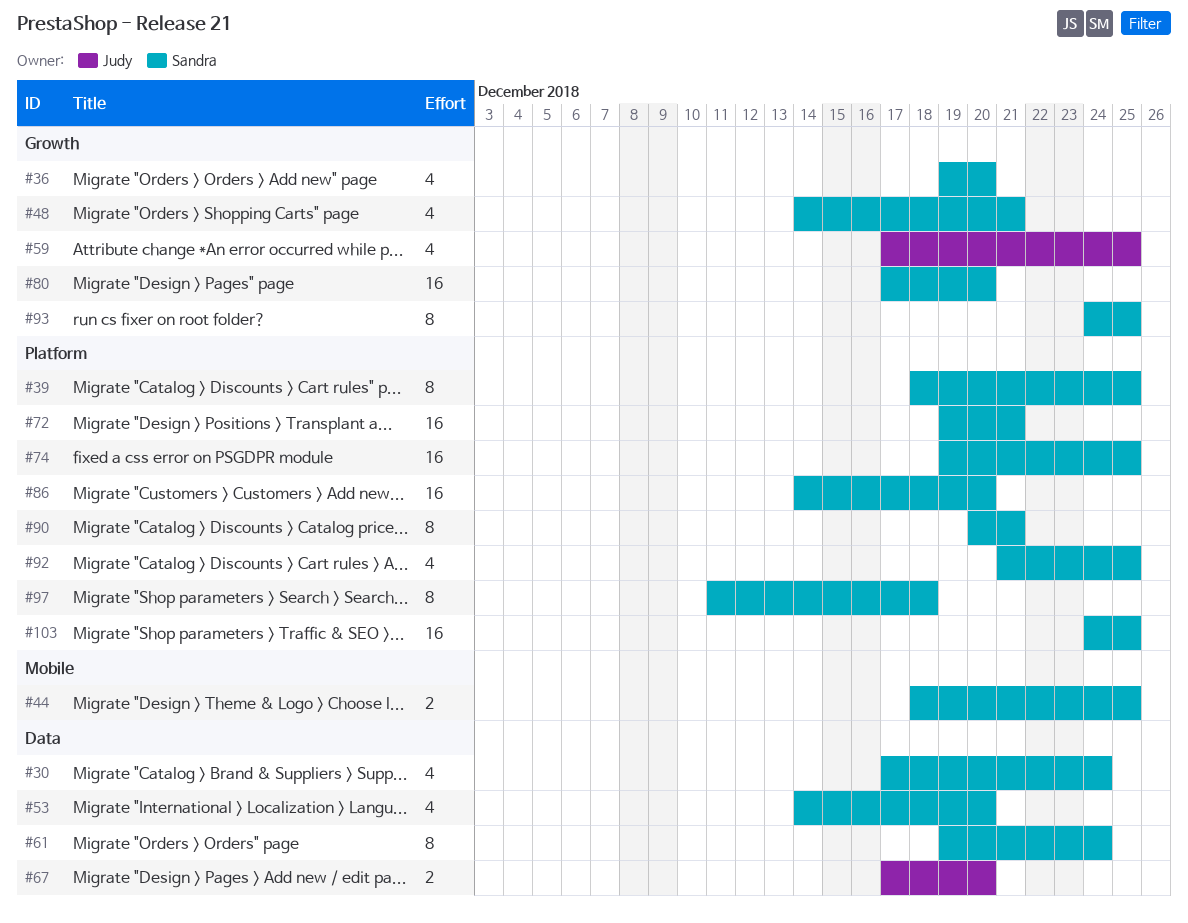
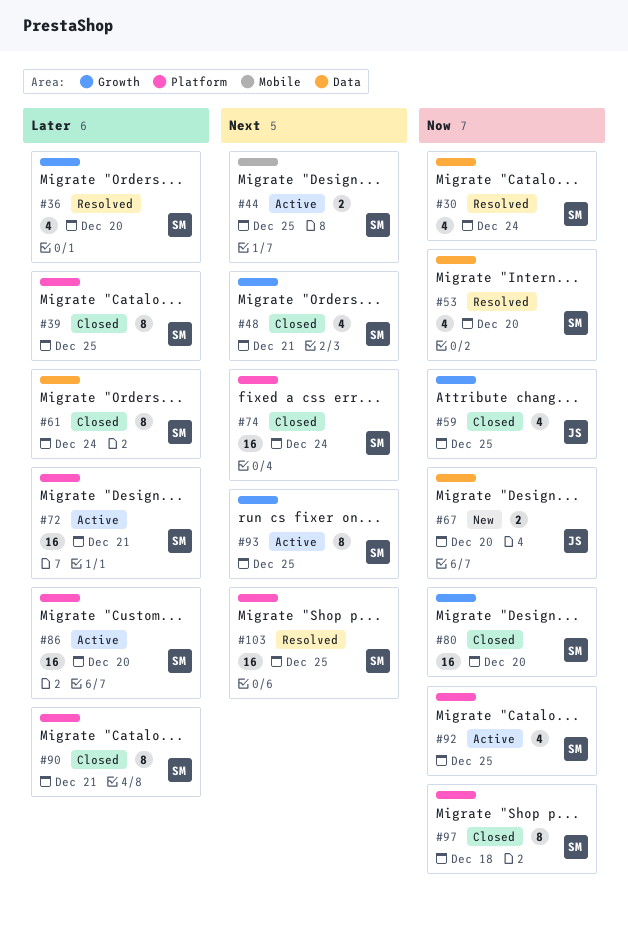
#74, due: Dec 25 -> Dec 24

